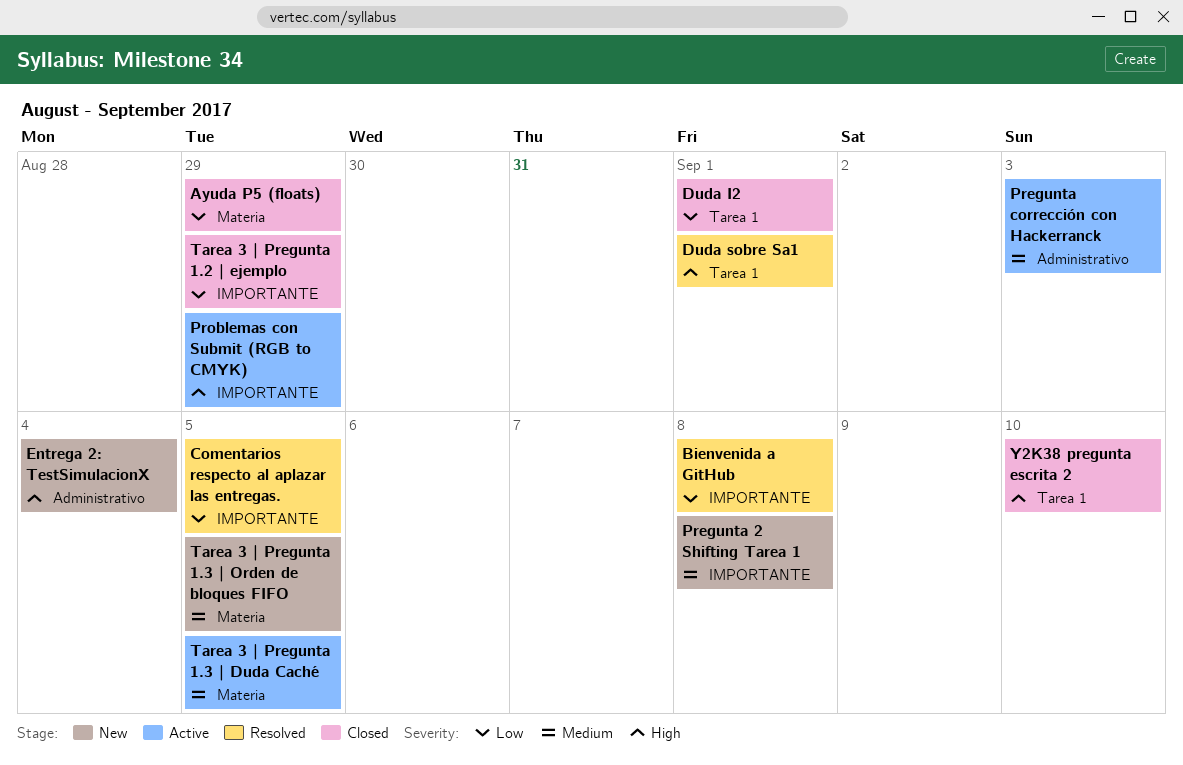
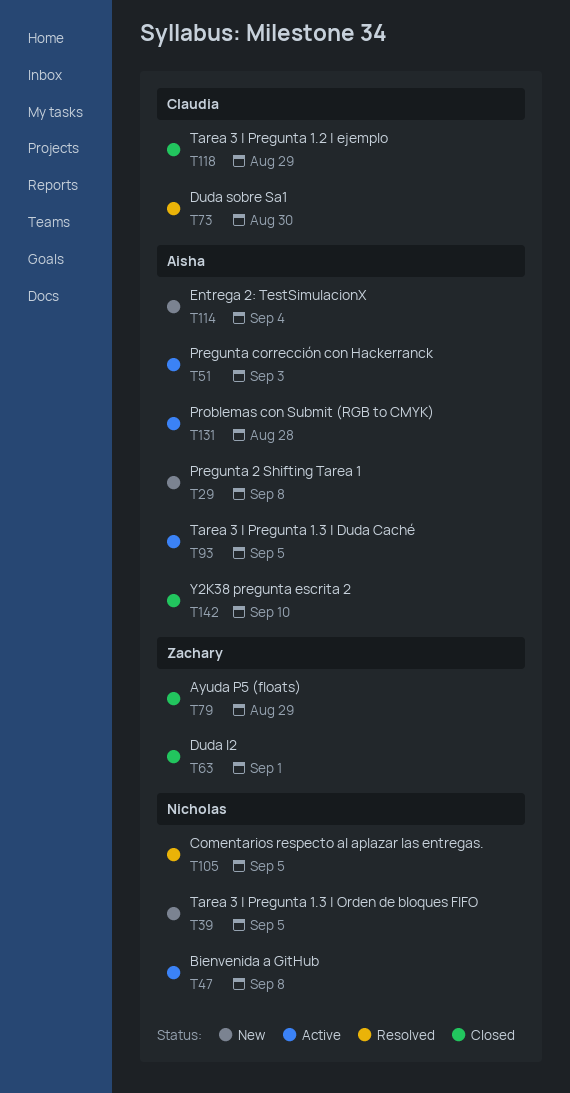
Bienvenida a GitHub, status: Resolved -> Active
Duda sobre Sa1, due: Sep 1 -> Aug 30
Problemas con Submit (RGB to CMYK), due: Aug 29 -> Aug 28

